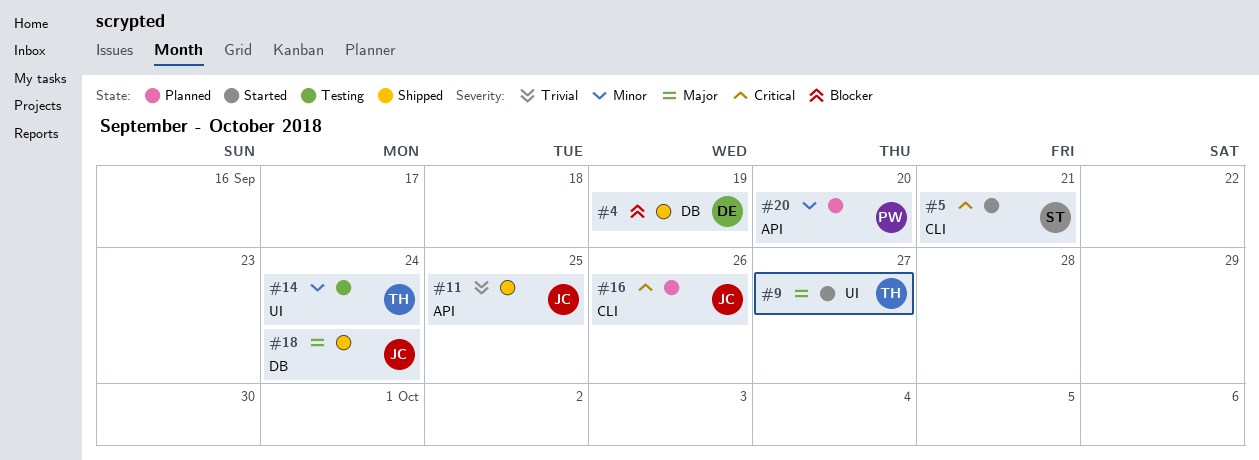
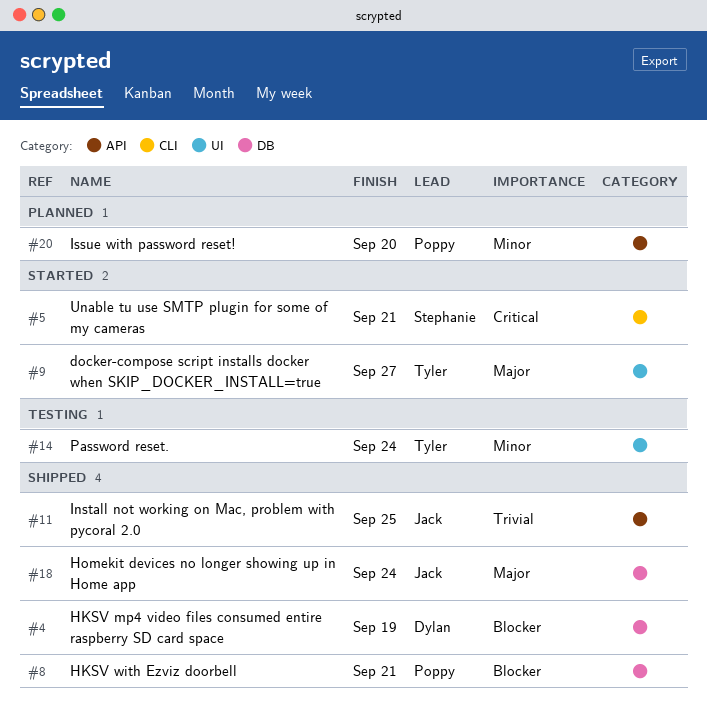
#8: none -> present
#16: present -> none

